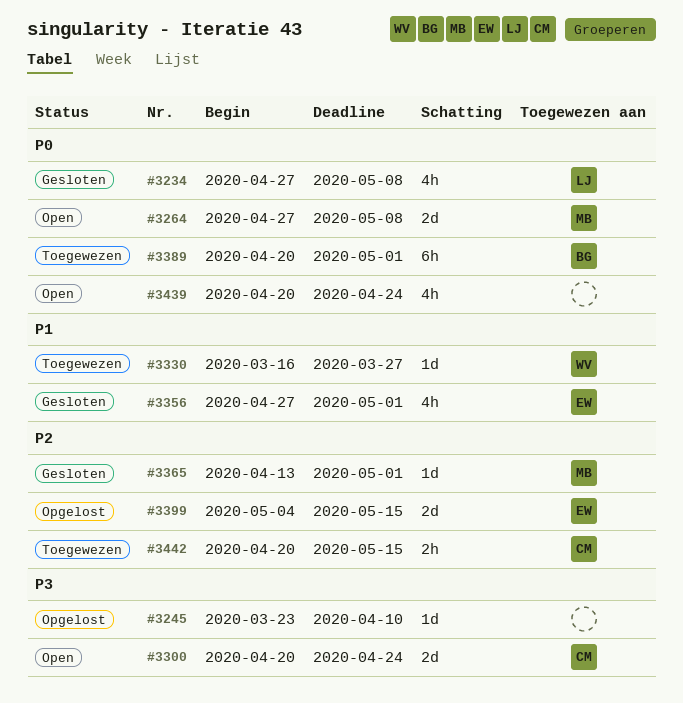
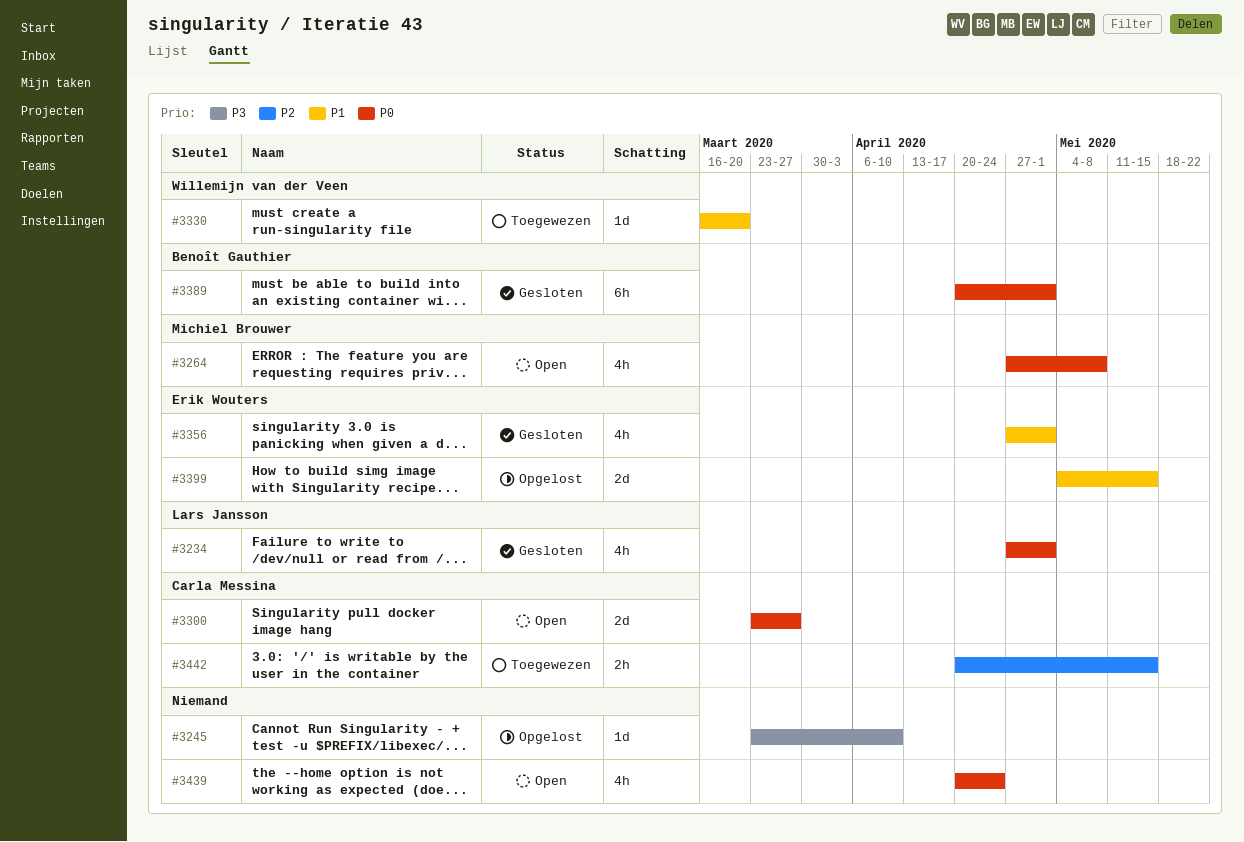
#3234, due: May 8 -> May 1
#3264, estimate: 2d -> 4h
#3300, priority: P3 -> P0
#3300, start: Apr 20 -> Mar 23
#3300, due: Apr 24 -> Mar 27
#3330, due: Mar 27 -> Mar 20
#3365: present -> none
#3389, status: Toegewezen -> Gesloten
#3399, priority: P2 -> P1

